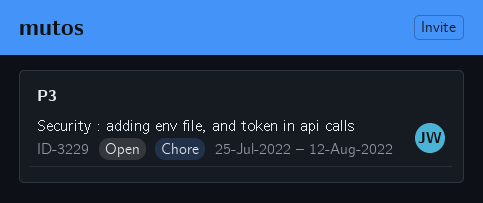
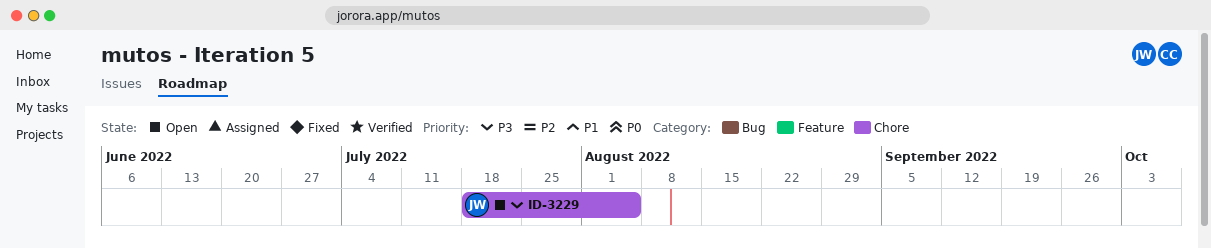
ID-3229, start: Jul 25 -> Jul 18
ID-3229, due: Aug 12 -> Aug 5

